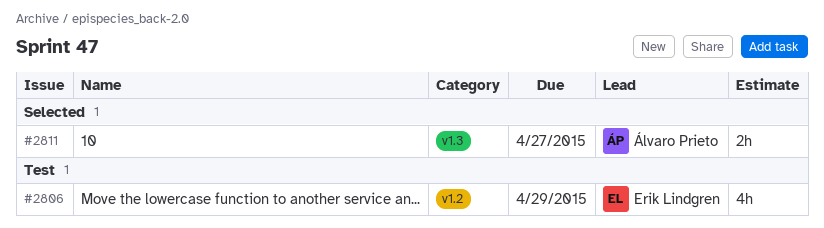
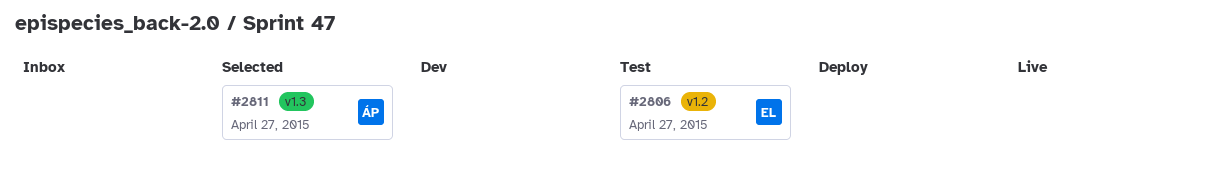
#2806, due: Apr 29 -> Apr 27

